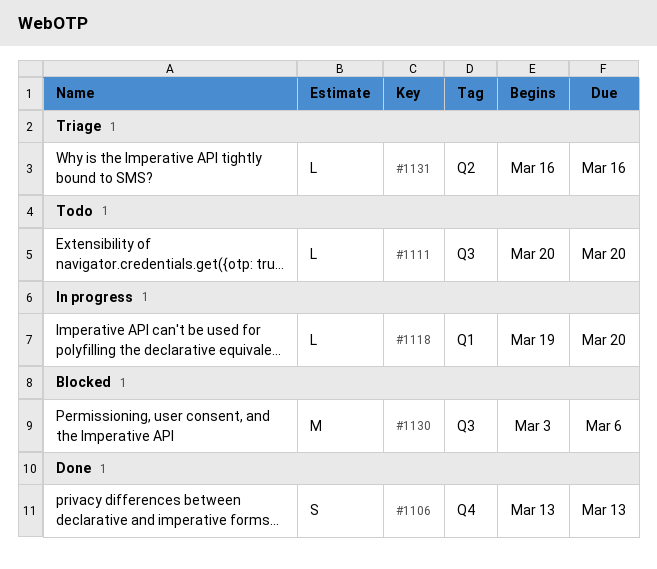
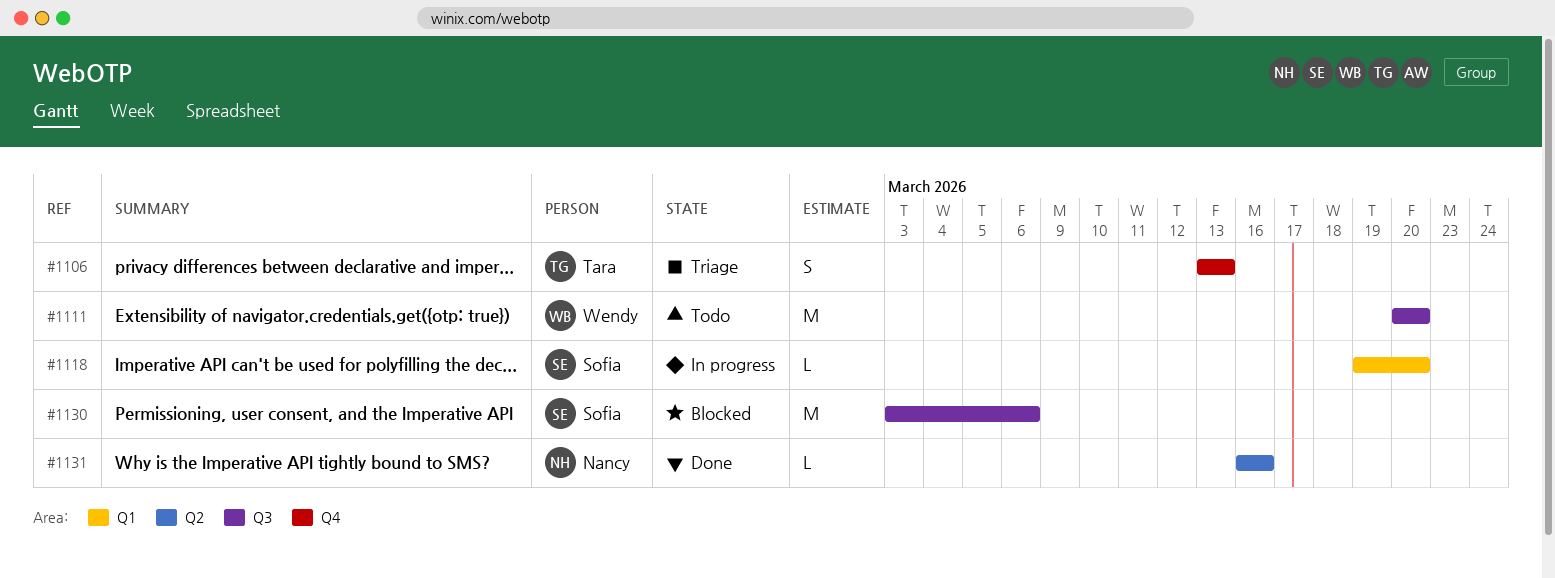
#1106, status: Done -> Triage
#1111, estimate: L -> M
#1131, status: Triage -> Done

